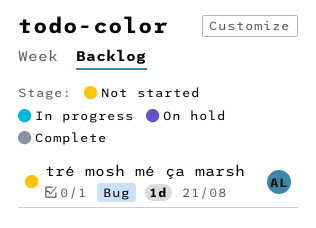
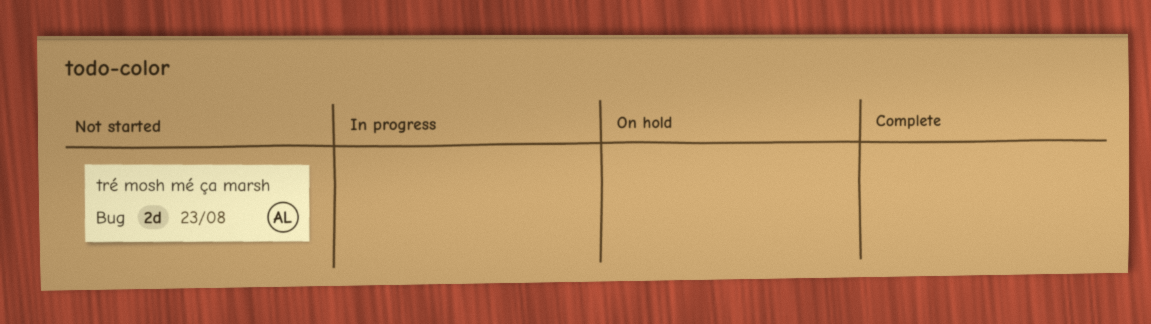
tré mosh mé ça marsh, estimate: 1d -> 2d
tré mosh mé ça marsh, due: Aug 21 -> Aug 23

